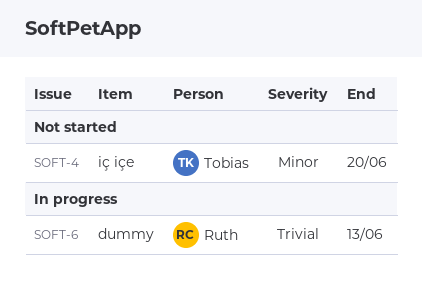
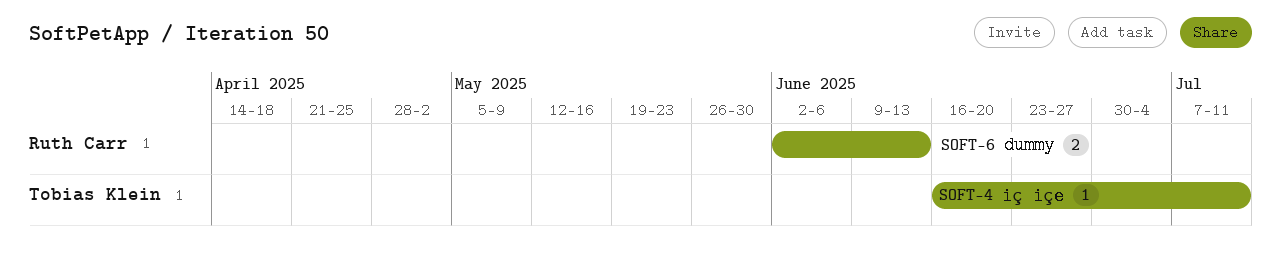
SOFT-4, due: Jun 20 -> Jul 11

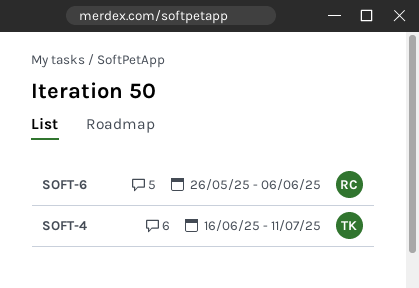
SOFT-6, start: Jun 2 -> May 26
SOFT-6, due: Jun 13 -> Jun 6

